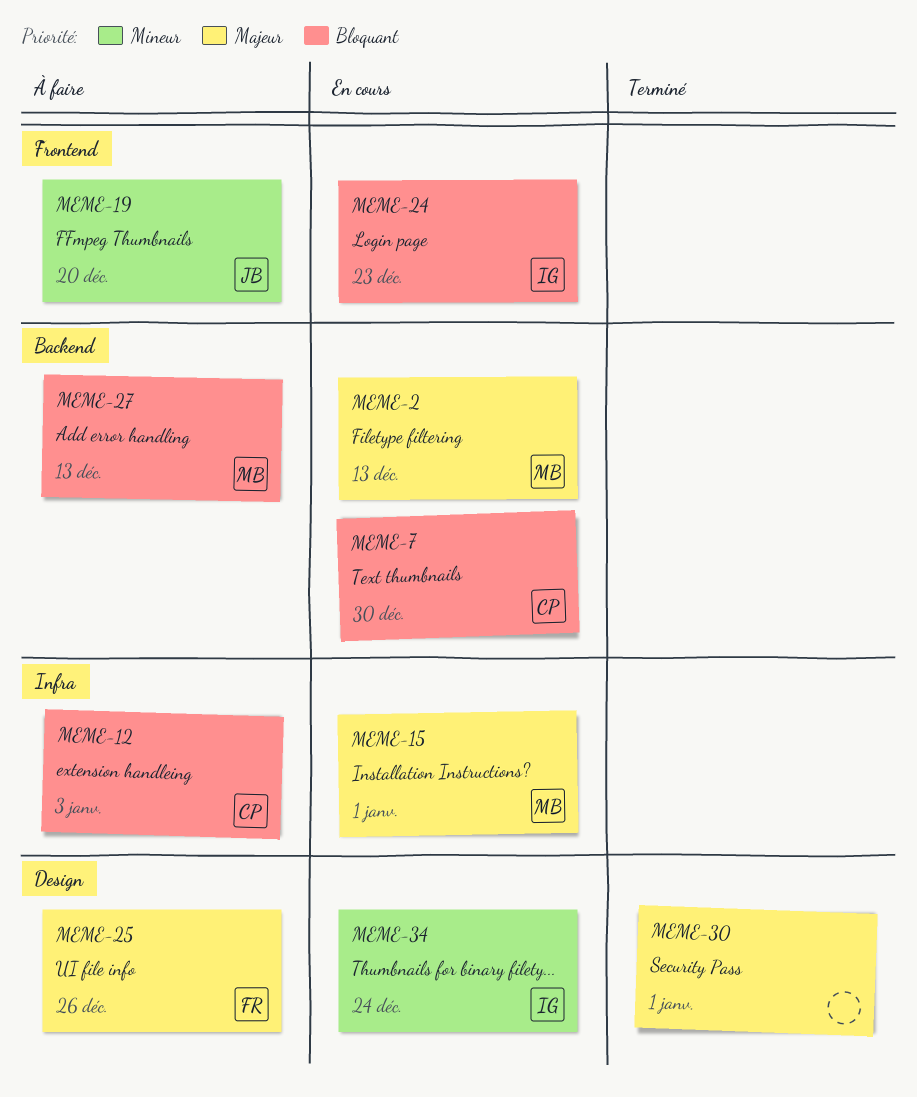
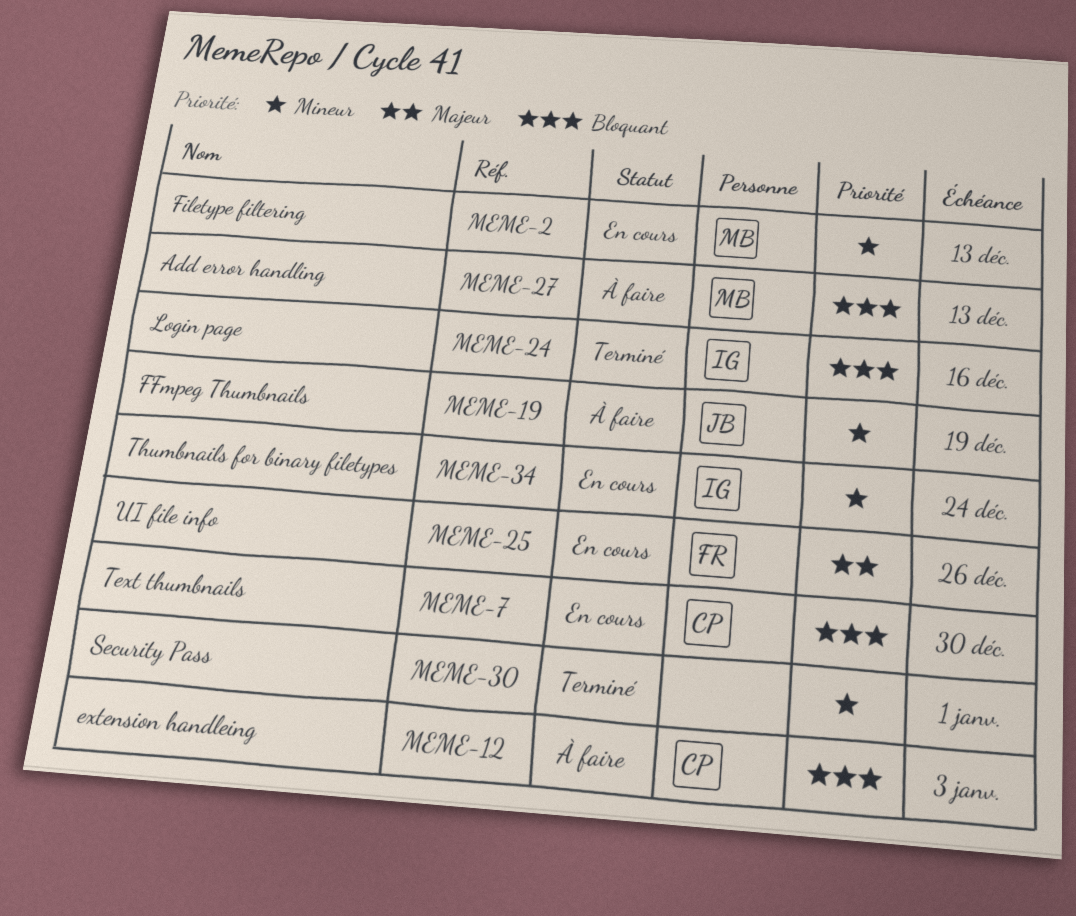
MEME-2, priority: Majeur -> Mineur
MEME-15: present -> none
MEME-19, due: Dec 20 -> Dec 19
MEME-24, status: En cours -> Terminé
MEME-24, due: Dec 23 -> Dec 16
MEME-25, status: À faire -> En cours
MEME-30, priority: Majeur -> Mineur

